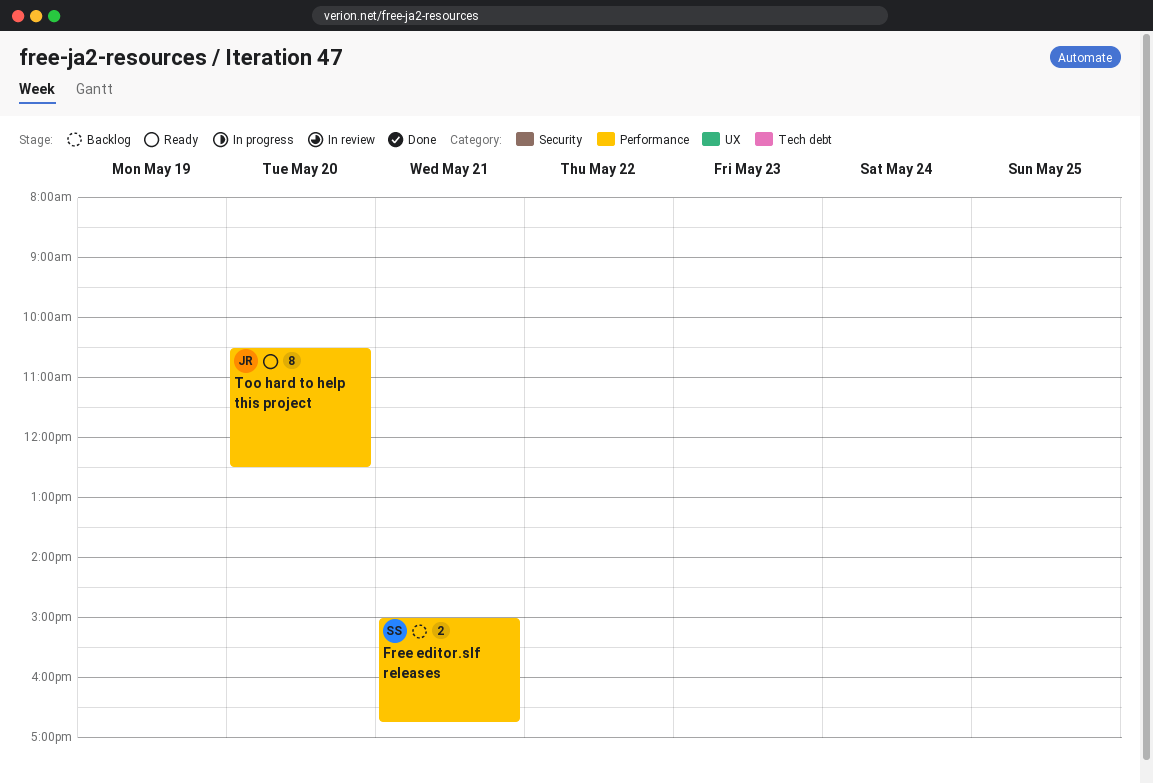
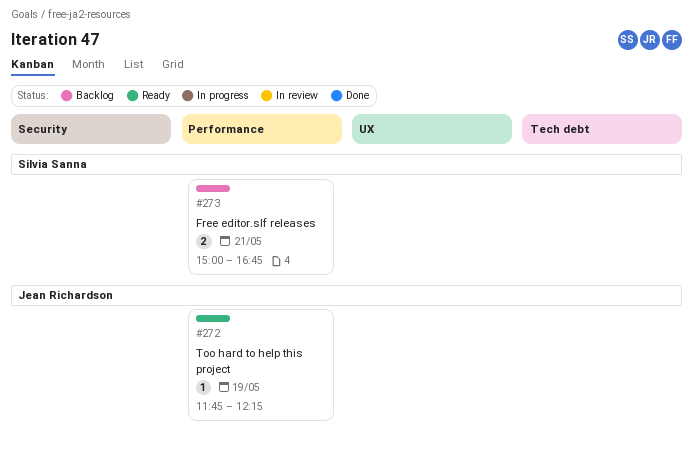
Too hard to help this project, estimate: 8 -> 1
Too hard to help this project, day: May 20 -> May 19
Too hard to help this project, begins: 10:30 -> 11:45
Too hard to help this project, ends: 12:30 -> 12:15

